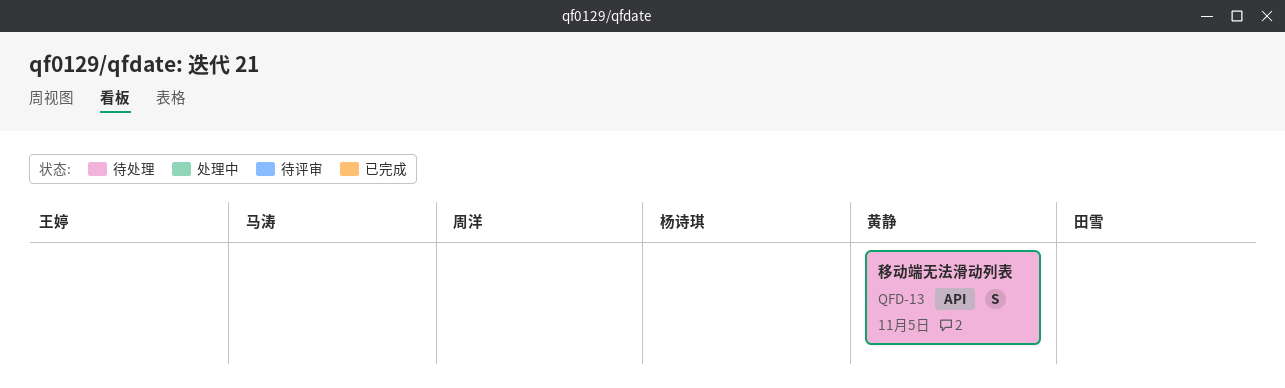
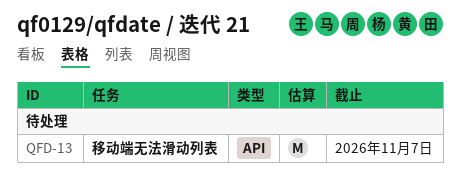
QFD-13, estimate: S -> M
QFD-13, due: Nov 5 -> Nov 7

